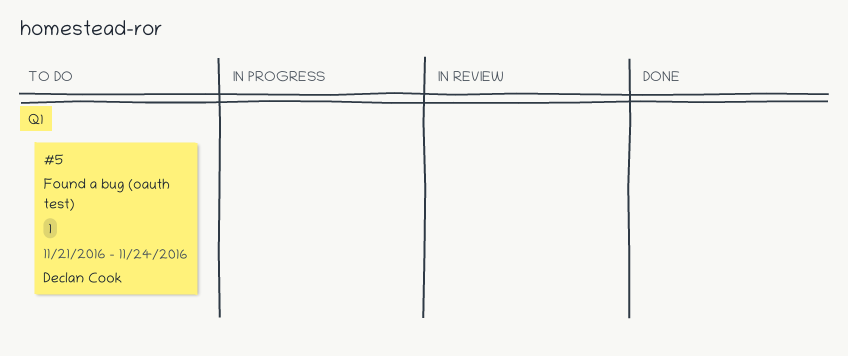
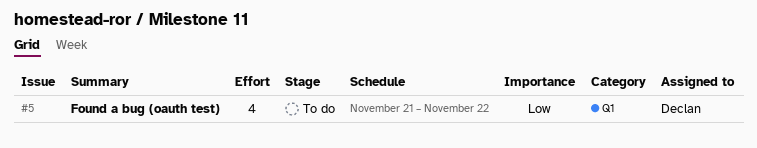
#5, estimate: 1 -> 4
#5, due: Nov 24 -> Nov 22

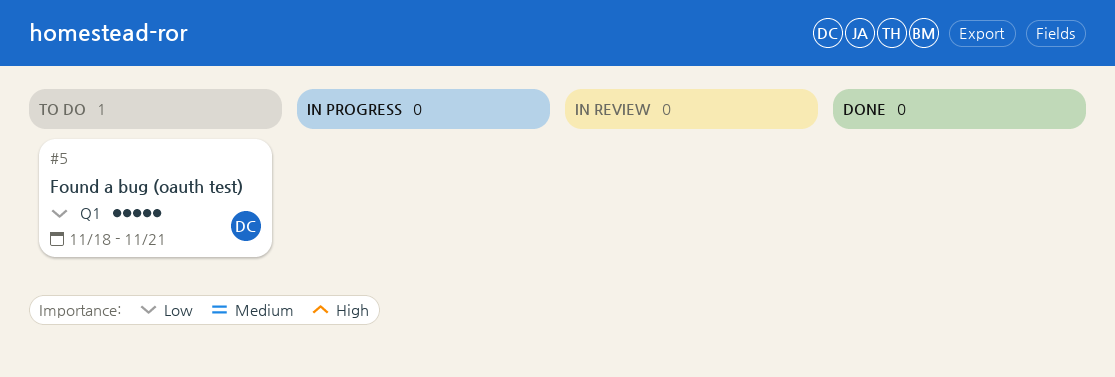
#5, estimate: 4 -> 5
#5, start: Nov 21 -> Nov 18
#5, due: Nov 22 -> Nov 21

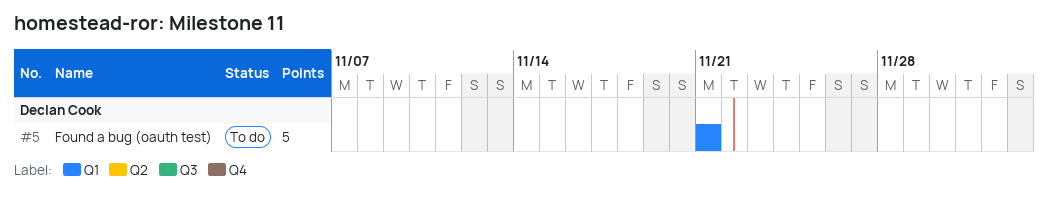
#5, start: Nov 18 -> Nov 21

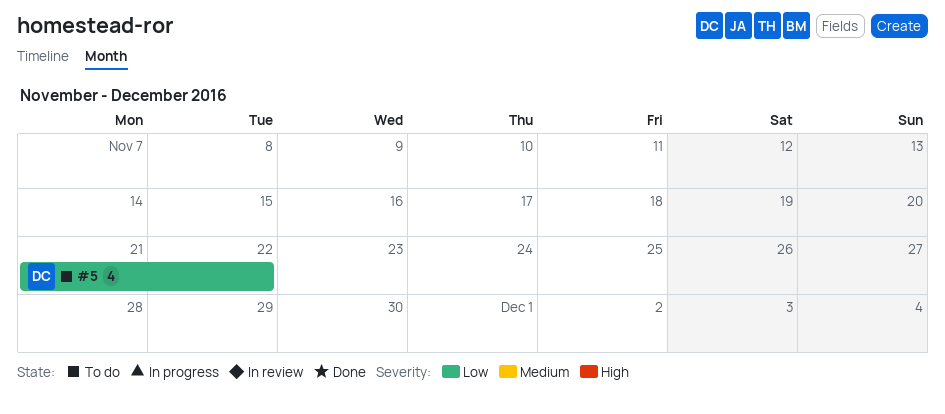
#5, estimate: 5 -> 4
#5, due: Nov 21 -> Nov 22

